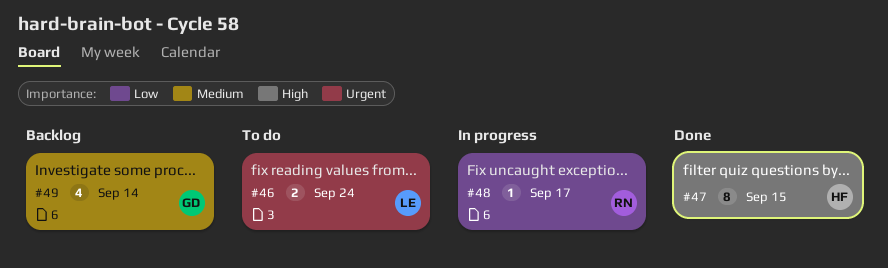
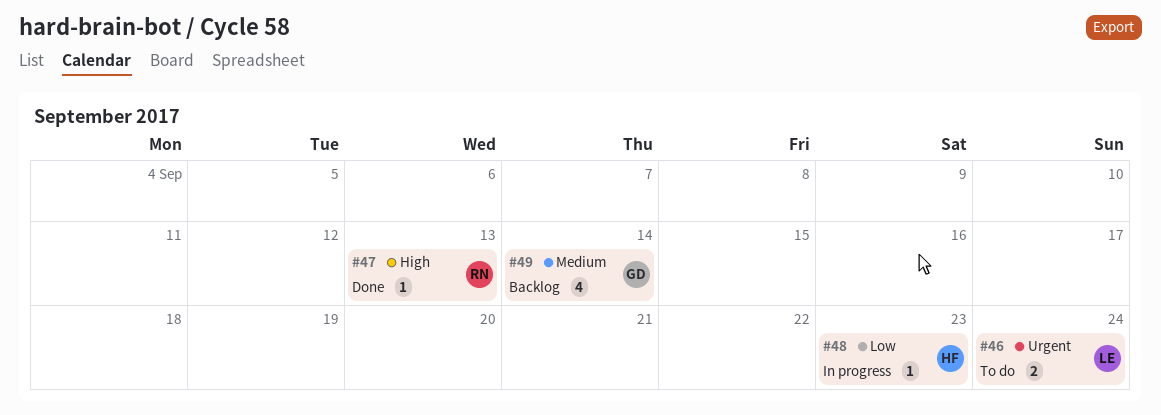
#47, owner: HF -> RN
#47, estimate: 8 -> 1
#47, due: Sep 15 -> Sep 13
#48, owner: RN -> HF
#48, due: Sep 17 -> Sep 23

